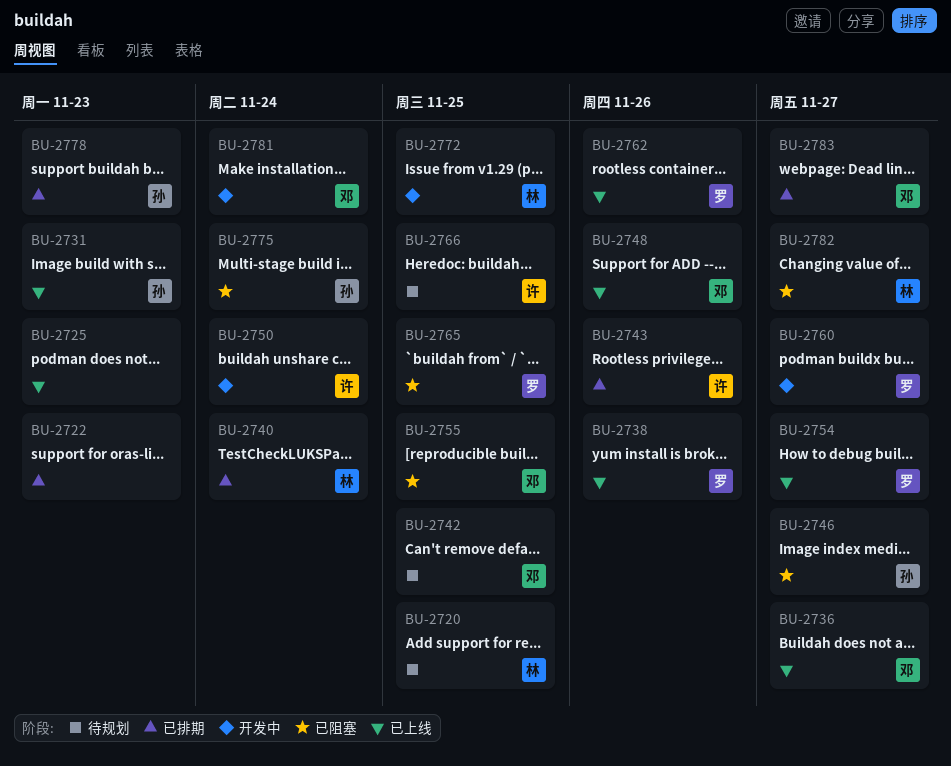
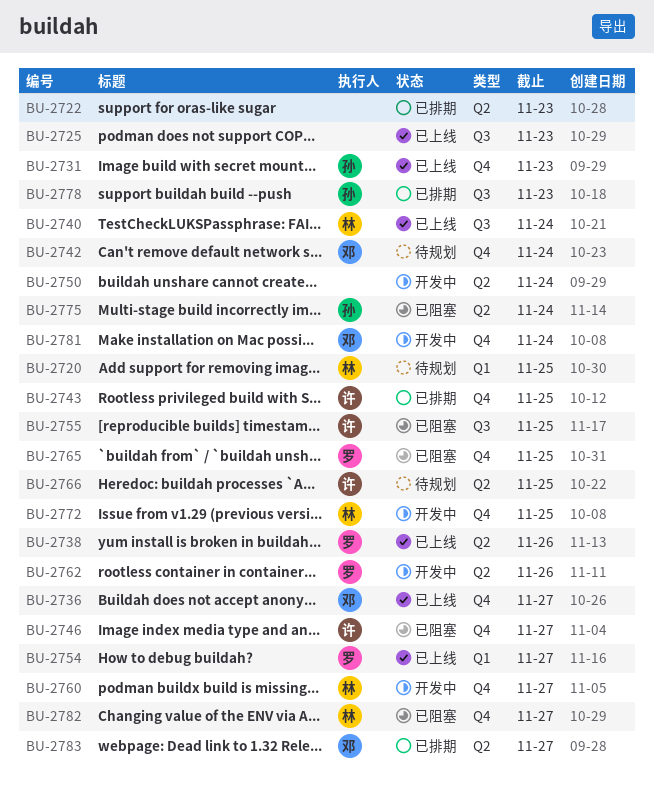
BU-2740, status: 已排期 -> 已上线
BU-2742, due: Nov 25 -> Nov 24
BU-2743, due: Nov 26 -> Nov 25
BU-2746, owner: 孙 -> 许
BU-2748: present -> none
BU-2750, owner: 许 -> none
BU-2755, owner: 邓 -> 许
BU-2760, owner: 罗 -> 林
BU-2762, status: 已上线 -> 开发中

